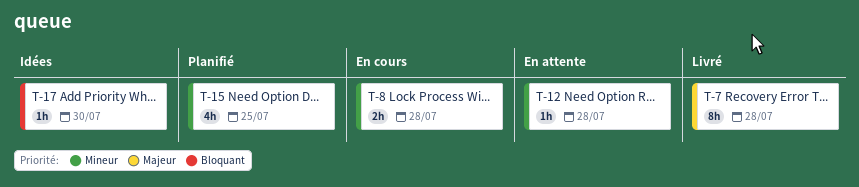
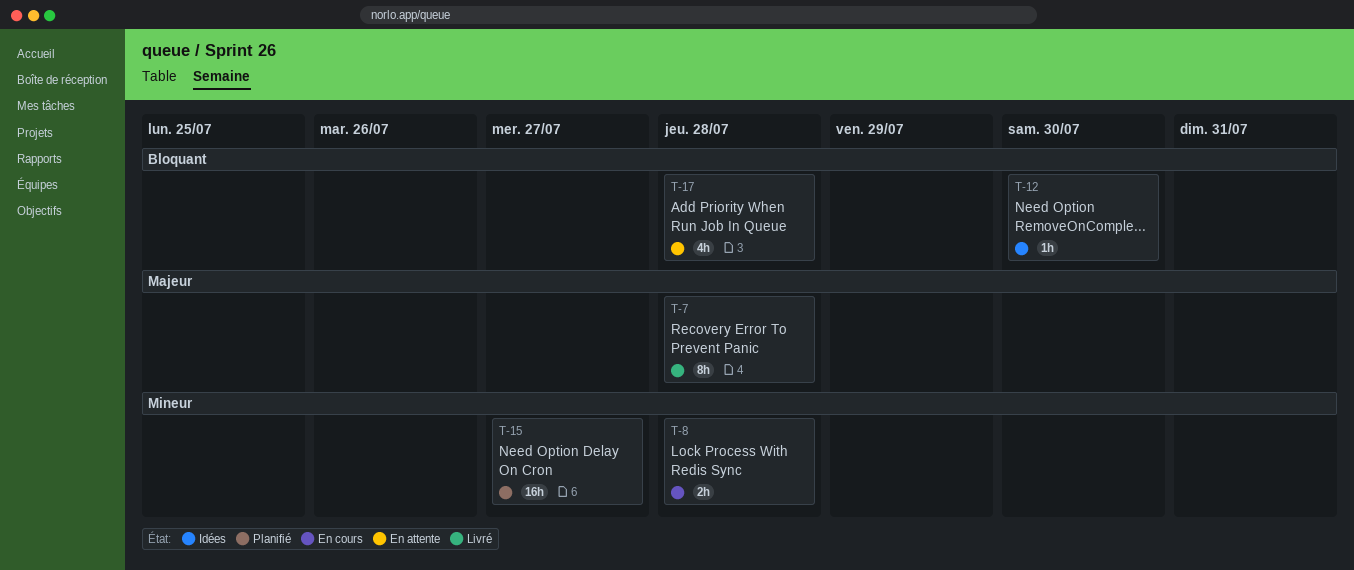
T-12, status: En attente -> Idées
T-12, priority: Mineur -> Bloquant
T-12, due: Jul 28 -> Jul 30
T-15, estimate: 4h -> 16h
T-15, due: Jul 25 -> Jul 27
T-17, status: Idées -> En attente
T-17, estimate: 1h -> 4h
T-17, due: Jul 30 -> Jul 28

